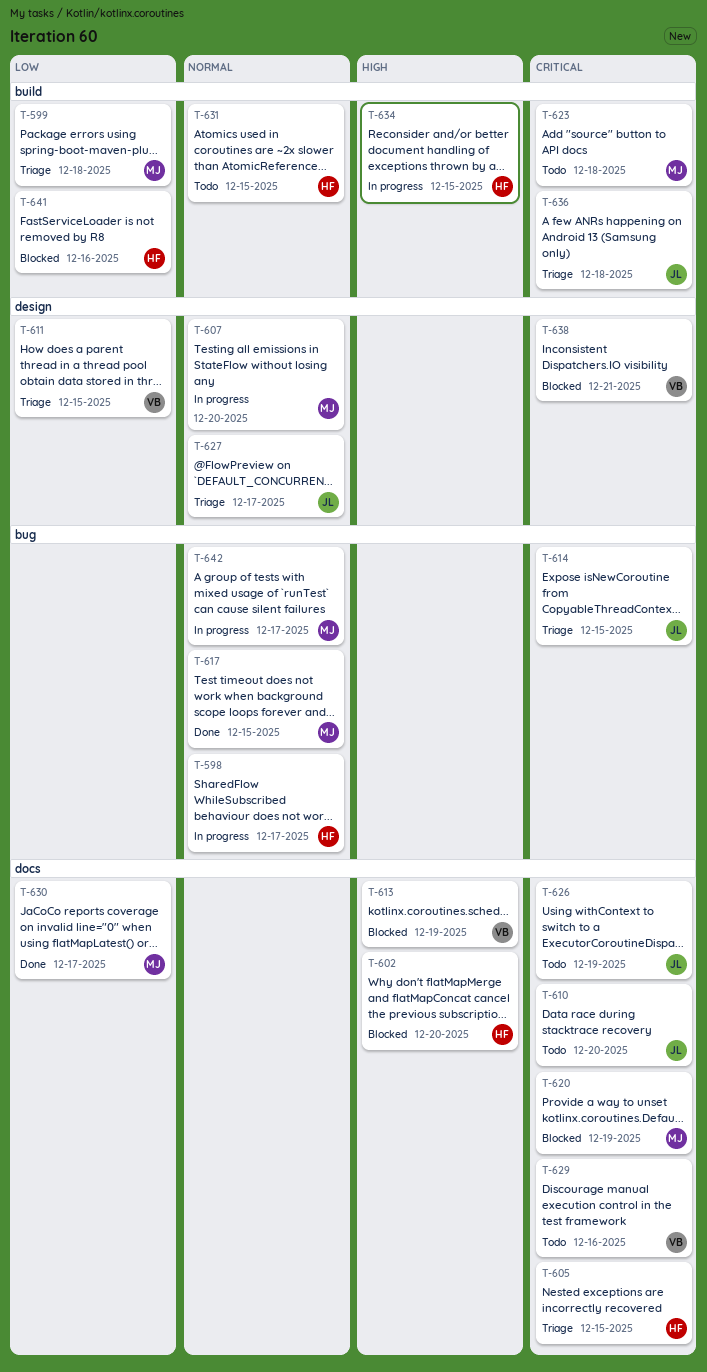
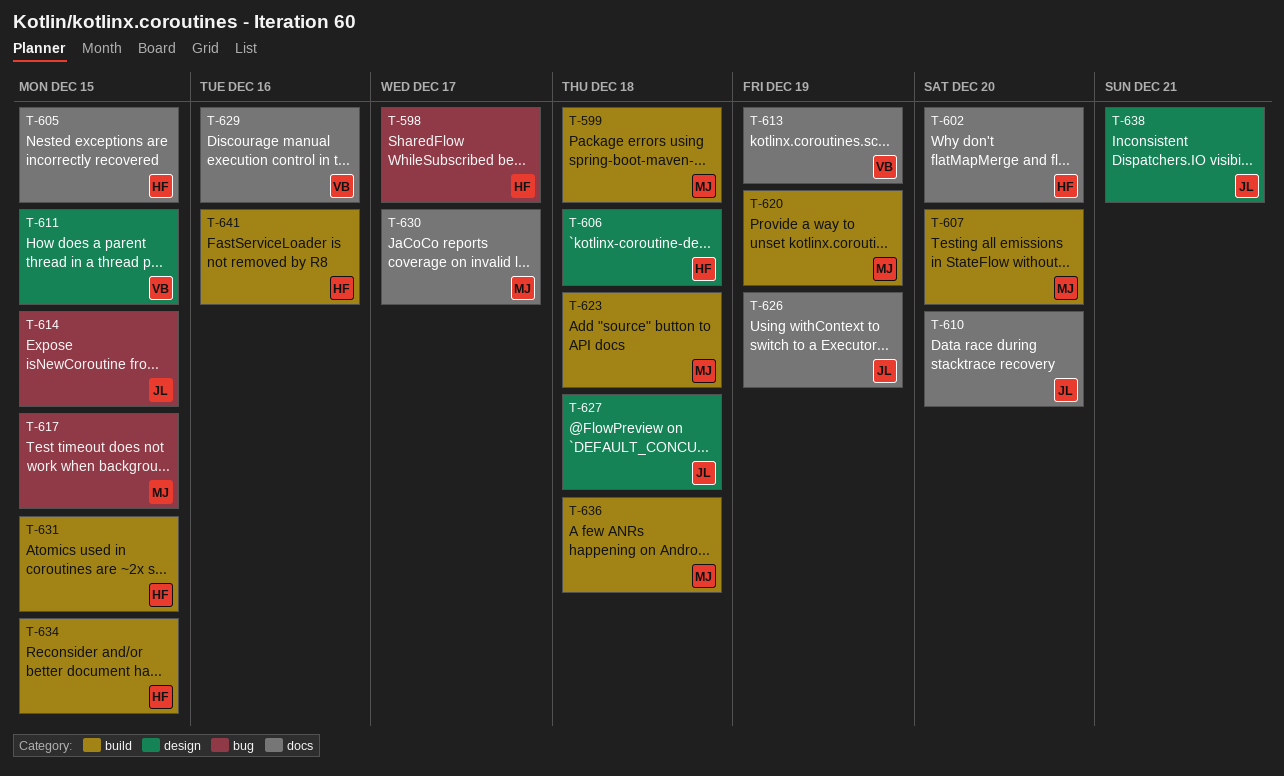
T-606: none -> present
T-607, label: design -> build
T-620, label: docs -> build
T-627, due: Dec 17 -> Dec 18
T-636, owner: JL -> MJ
T-638, owner: VB -> JL
T-642: present -> none

